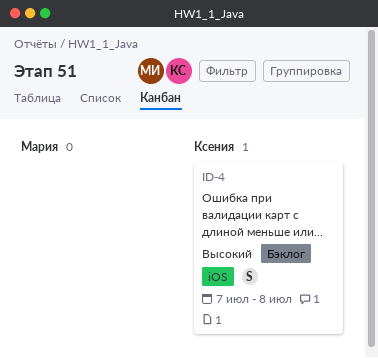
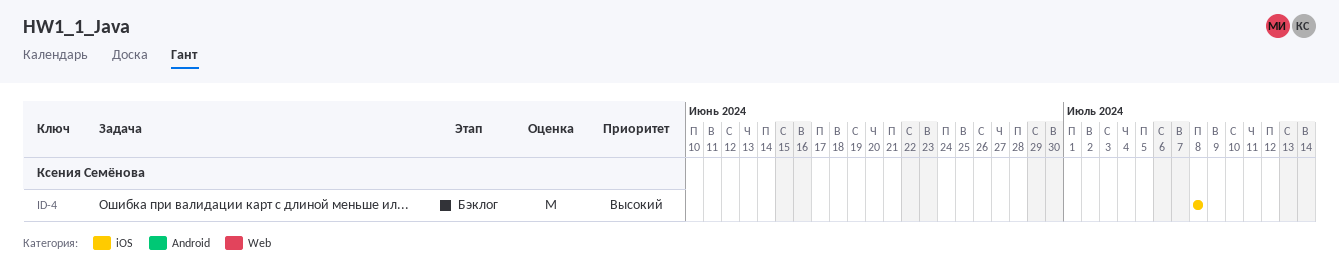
ID-4, estimate: S -> M
ID-4, start: Jul 7 -> Jul 8

